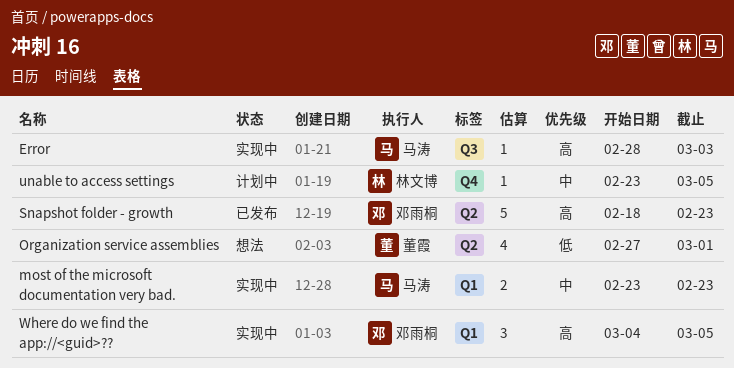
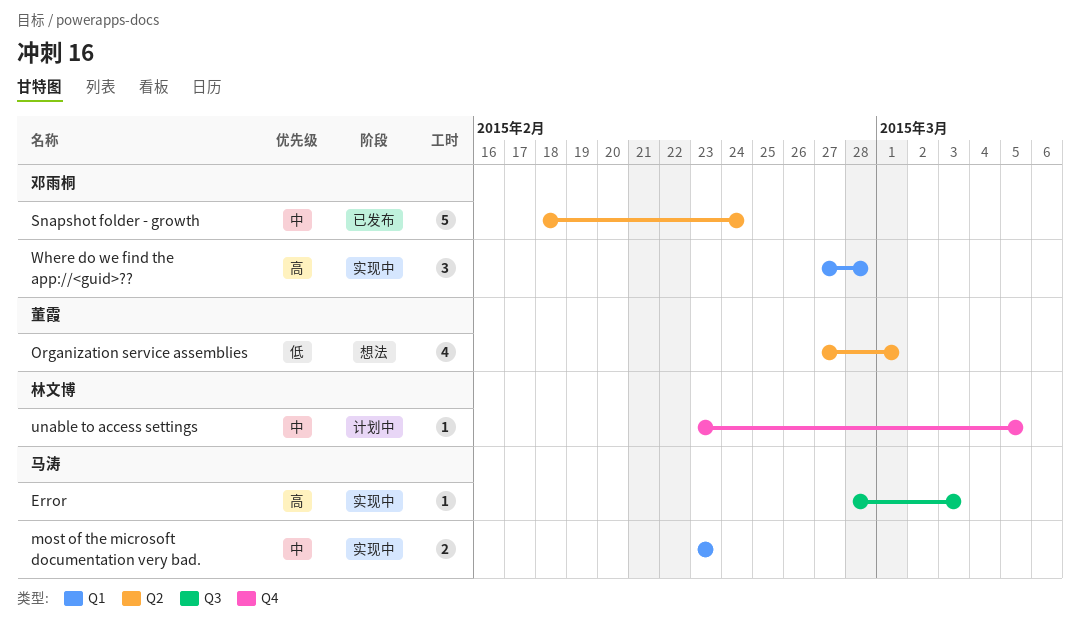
Snapshot folder - growth, priority: 高 -> 中
Snapshot folder - growth, due: Feb 23 -> Feb 24
Where do we find the app://<guid>??, start: Mar 4 -> Feb 27
Where do we find the app://<guid>??, due: Mar 5 -> Feb 28

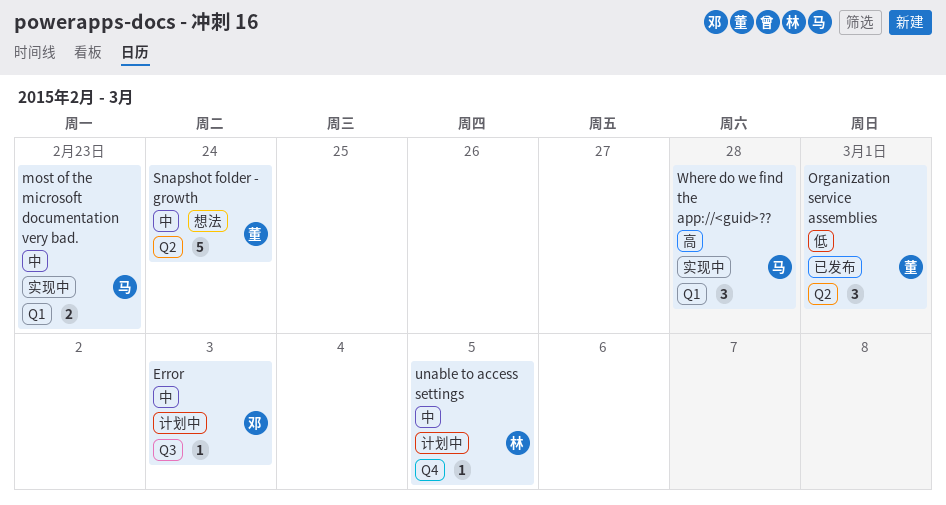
Error, status: 实现中 -> 计划中
Error, owner: 马涛 -> 邓雨桐
Error, priority: 高 -> 中
Organization service assemblies, status: 想法 -> 已发布
Organization service assemblies, estimate: 4 -> 3
Snapshot folder - growth, status: 已发布 -> 想法
Snapshot folder - growth, owner: 邓雨桐 -> 董霞
Where do we find the app://<guid>??, owner: 邓雨桐 -> 马涛

